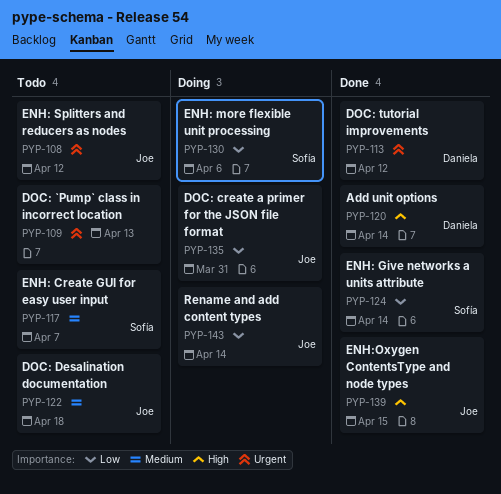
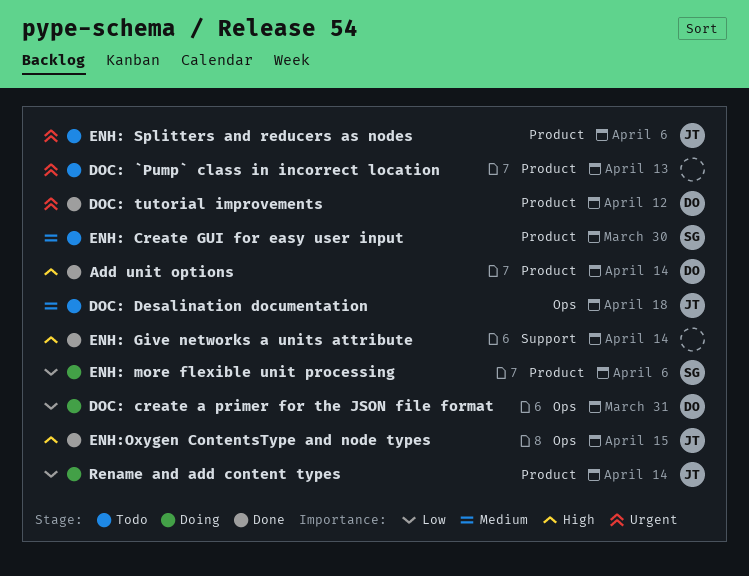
DOC: create a primer for the JSON file format, owner: Joe -> Daniela
ENH: Create GUI for easy user input, due: Apr 7 -> Mar 30
ENH: Give networks a units attribute, owner: Sofía -> none
ENH: Give networks a units attribute, priority: Low -> High
ENH: Splitters and reducers as nodes, due: Apr 12 -> Apr 6

